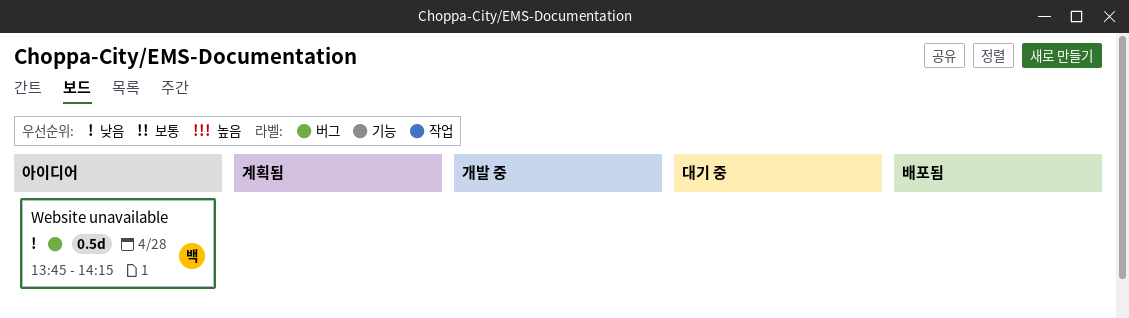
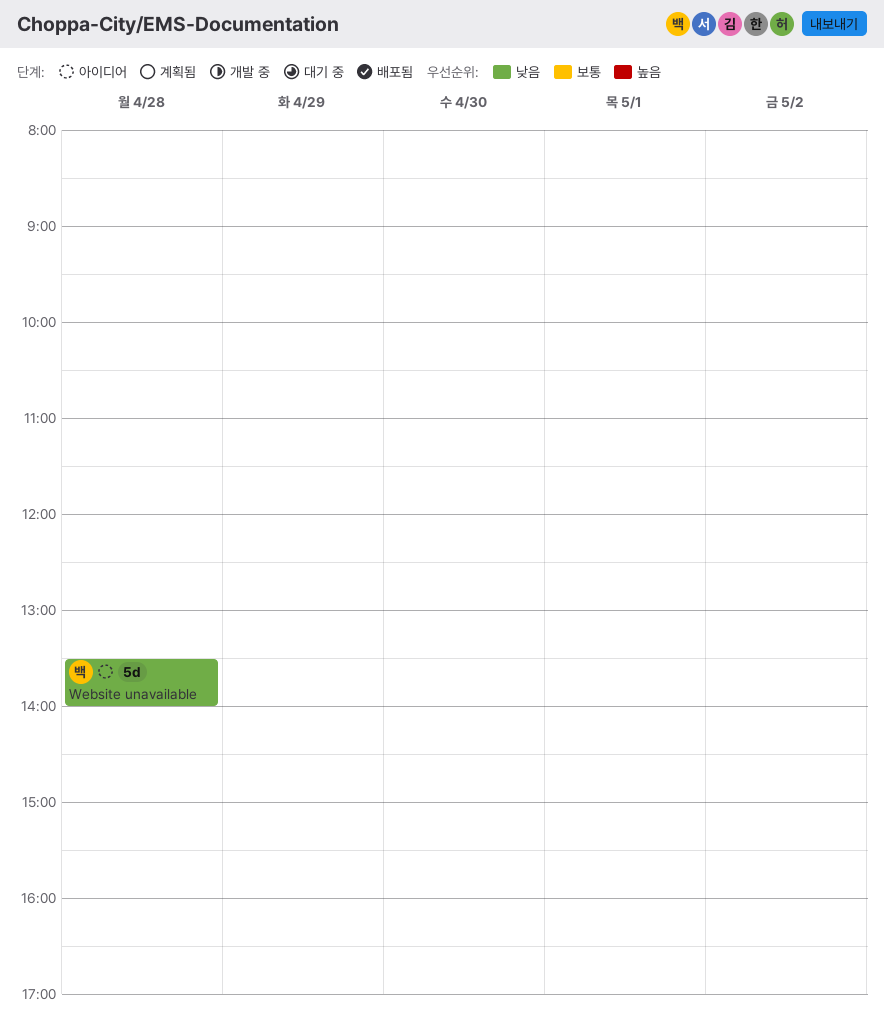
Website unavailable, estimate: 0.5d -> 5d
Website unavailable, begins: 13:45 -> 13:30
Website unavailable, ends: 14:15 -> 14:00

